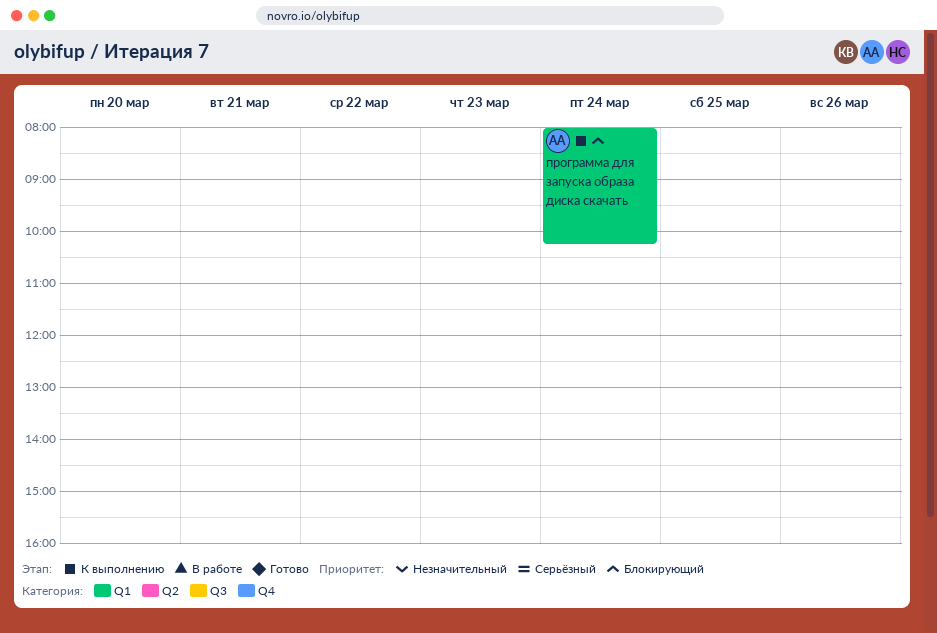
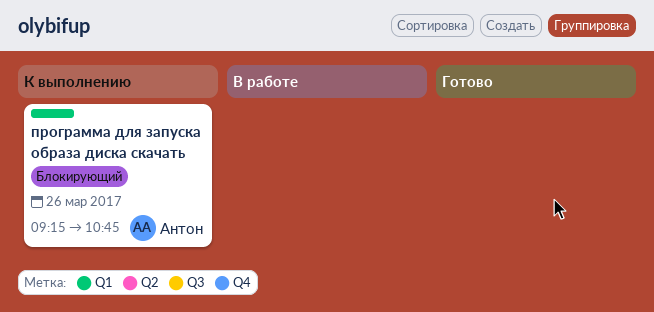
программа для запуска образа диска скачать, day: Mar 24 -> Mar 26
программа для запуска образа диска скачать, begins: 08:00 -> 09:15
программа для запуска образа диска скачать, ends: 10:15 -> 10:45

